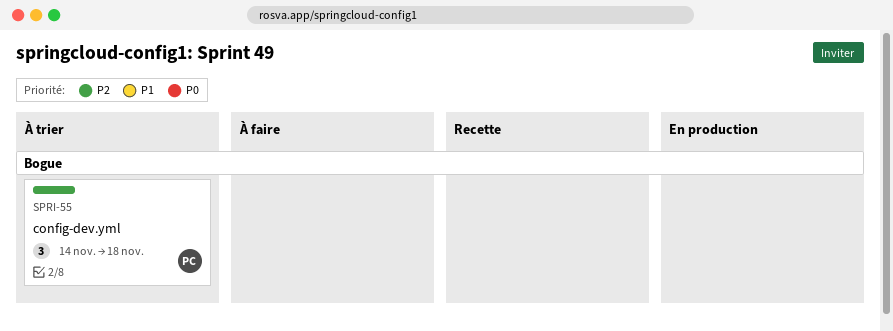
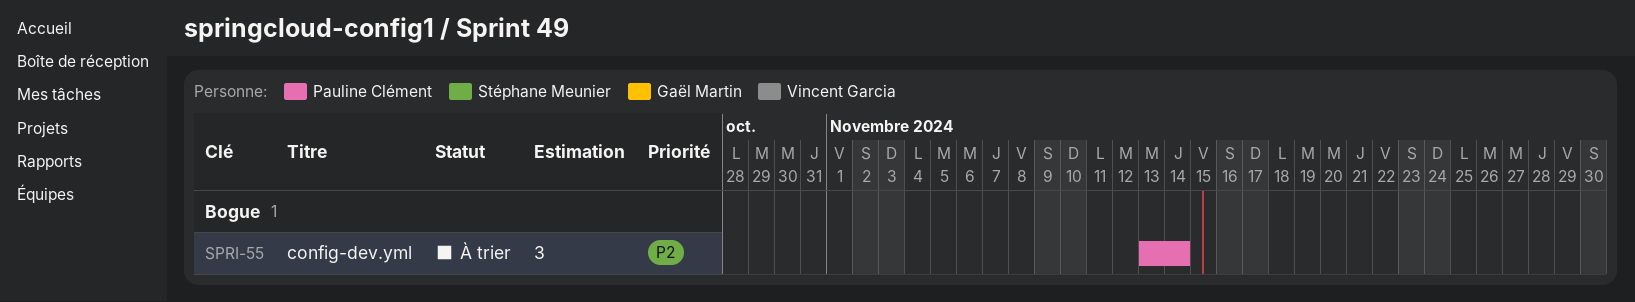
SPRI-55, start: Nov 14 -> Nov 13
SPRI-55, due: Nov 18 -> Nov 14

